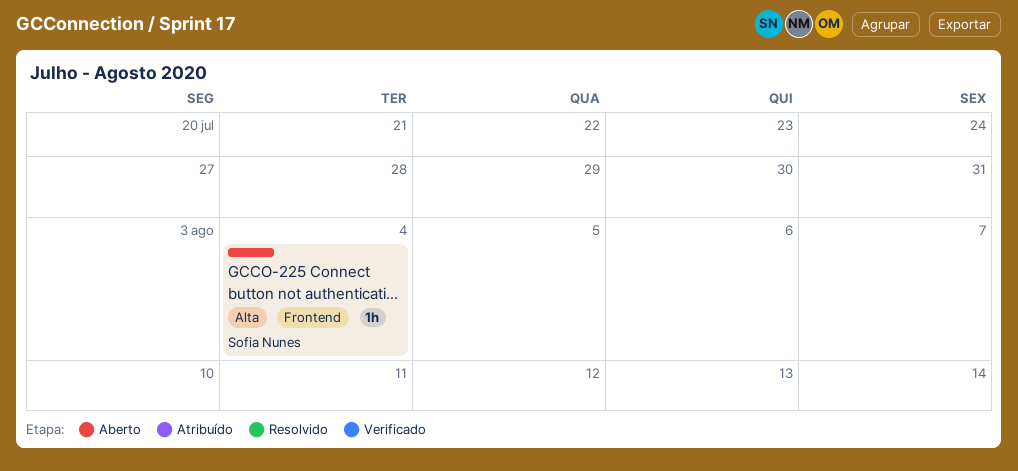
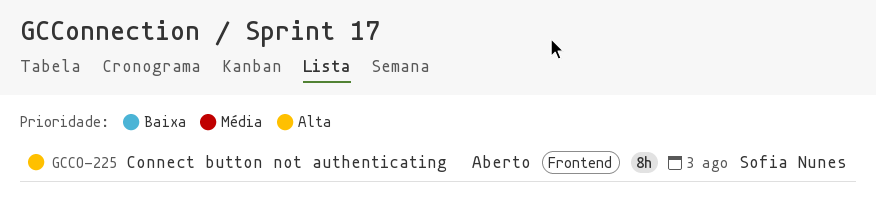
GCCO-225, estimate: 1h -> 8h
GCCO-225, due: Aug 4 -> Aug 3

